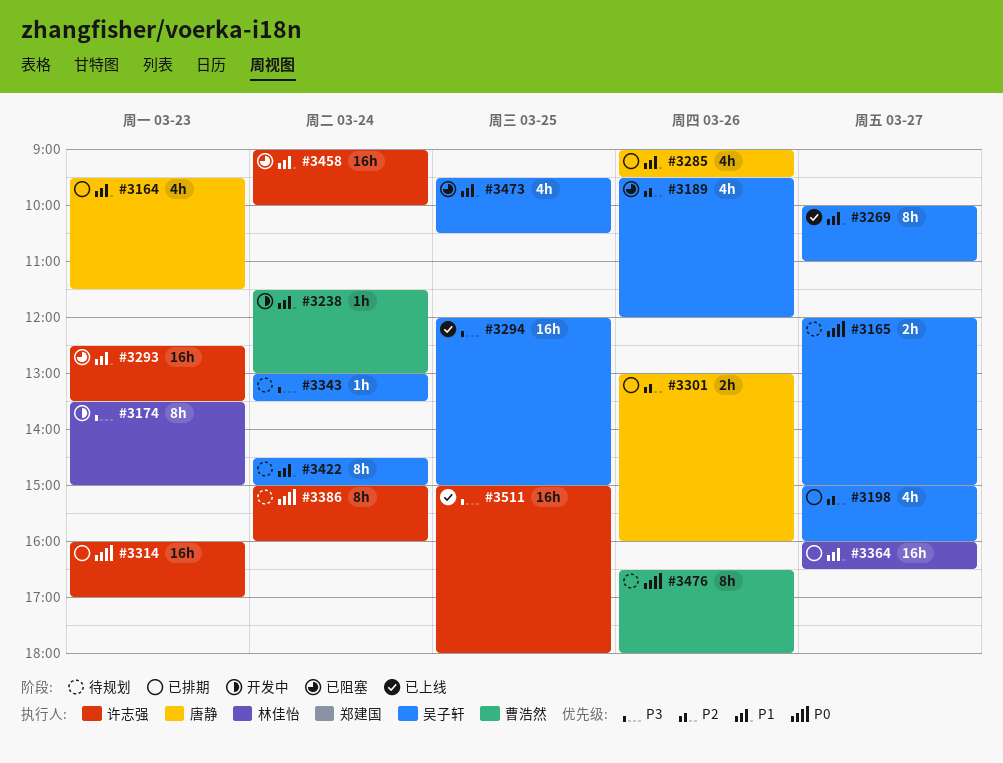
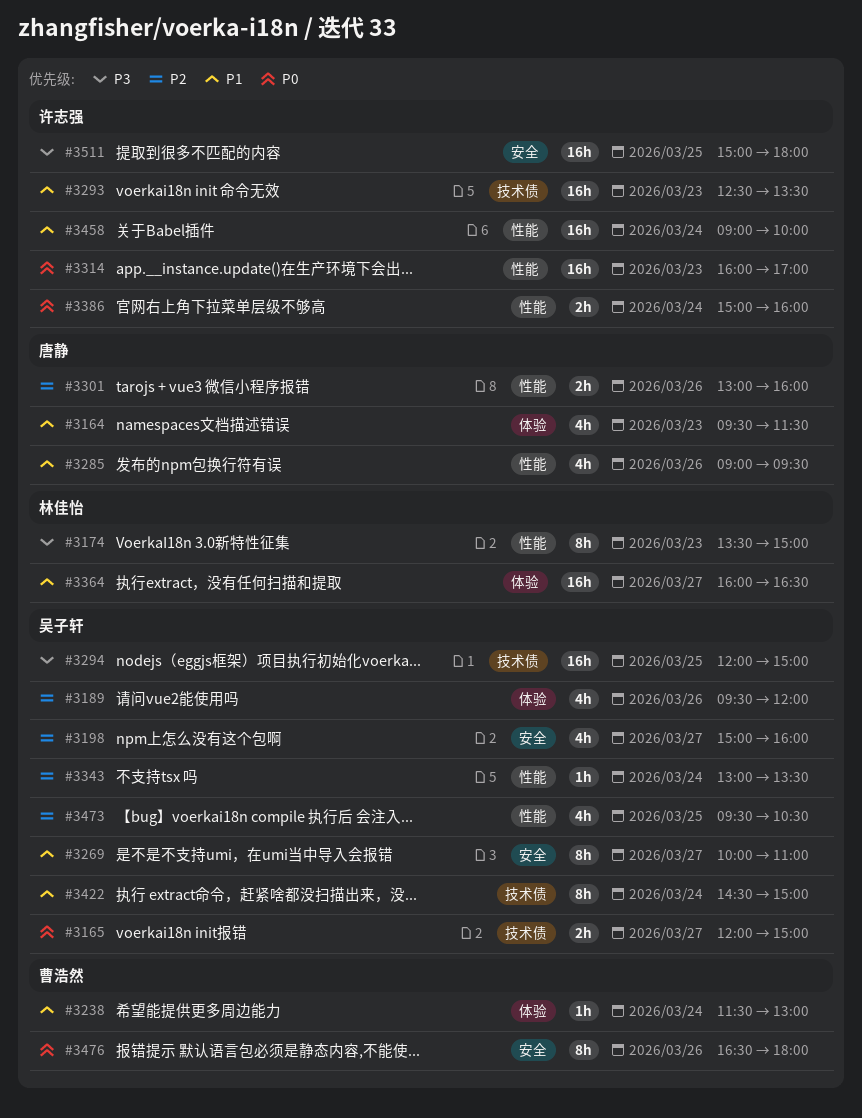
#3343, priority: P3 -> P2
#3386, estimate: 8h -> 2h
#3473, priority: P1 -> P2

